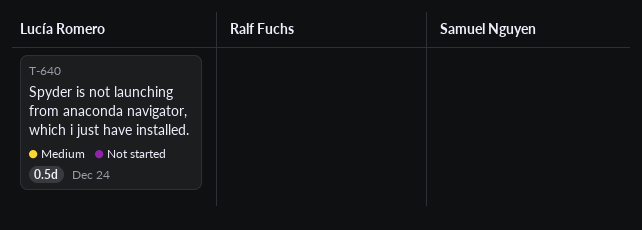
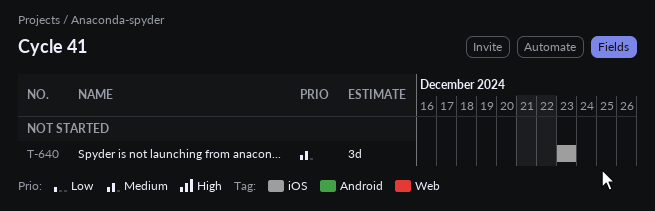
T-640, estimate: 0.5d -> 3d
T-640, due: Dec 24 -> Dec 23

